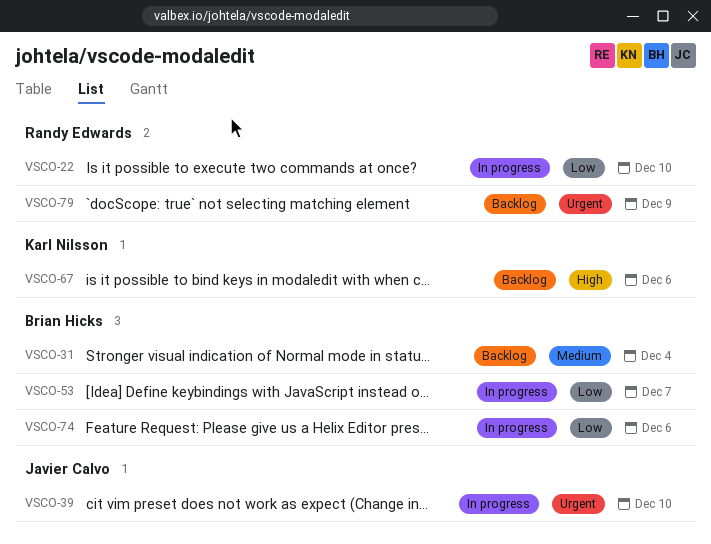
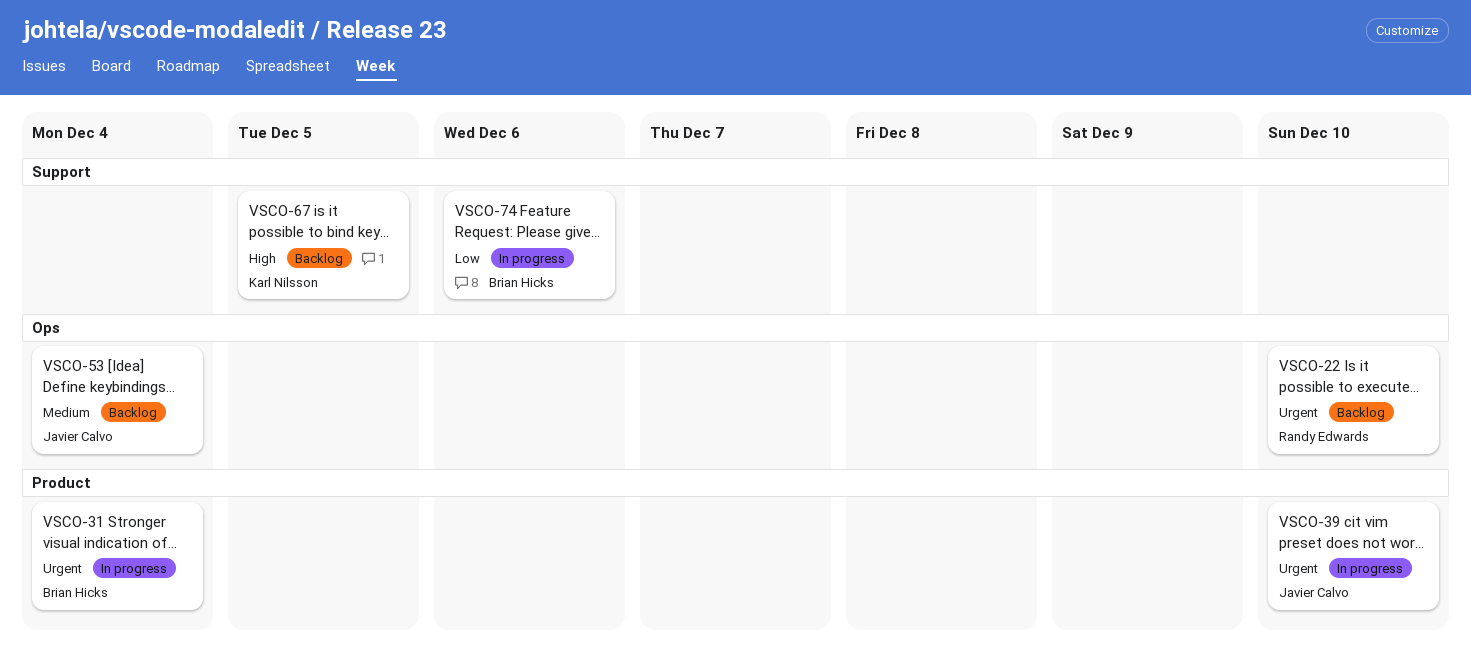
VSCO-22, status: In progress -> Backlog
VSCO-22, priority: Low -> Urgent
VSCO-31, status: Backlog -> In progress
VSCO-31, priority: Medium -> Urgent
VSCO-53, status: In progress -> Backlog
VSCO-53, owner: Brian Hicks -> Javier Calvo
VSCO-53, priority: Low -> Medium
VSCO-53, due: Dec 7 -> Dec 4
VSCO-67, due: Dec 6 -> Dec 5
VSCO-79: present -> none

